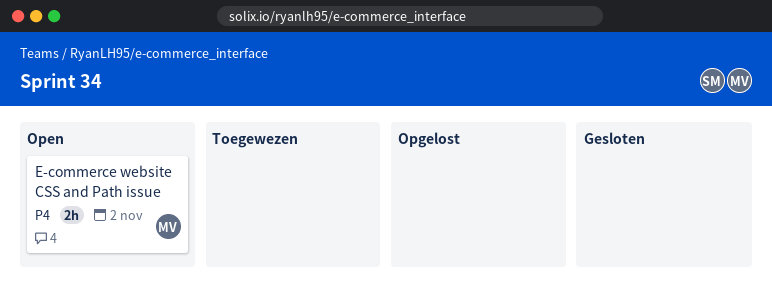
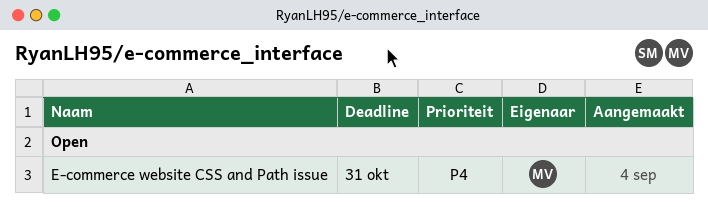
E-commerce website CSS and Path issue, due: Nov 2 -> Oct 31

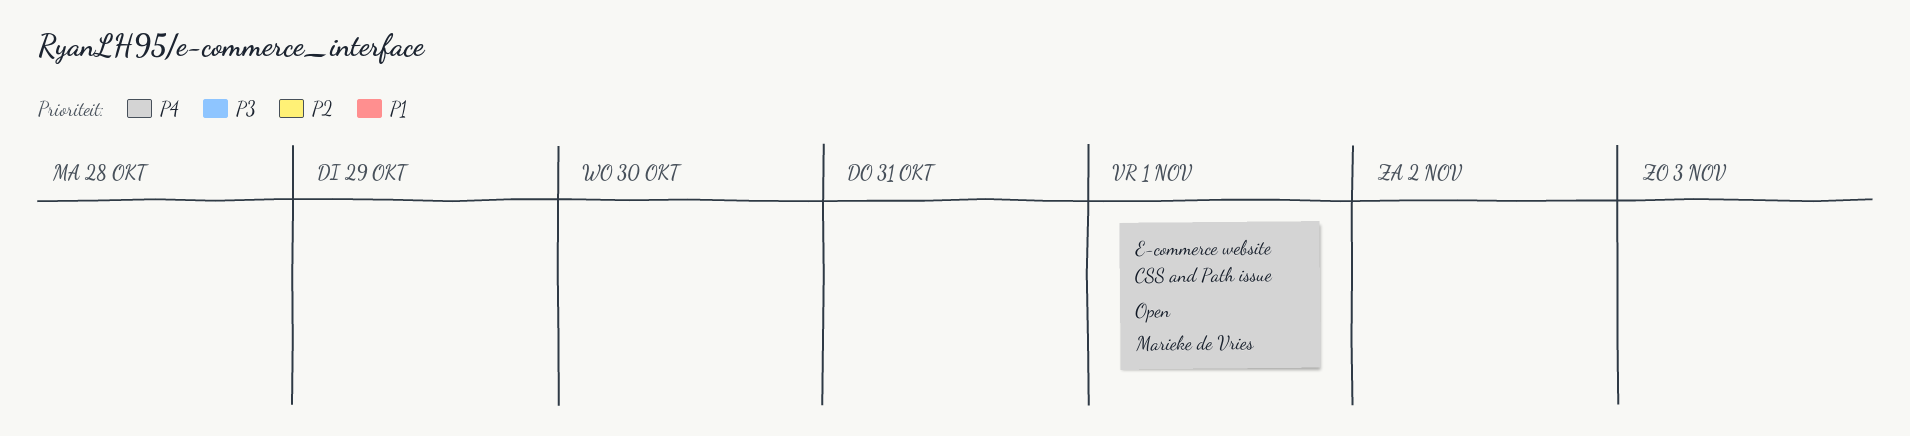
E-commerce website CSS and Path issue, due: Oct 31 -> Nov 1

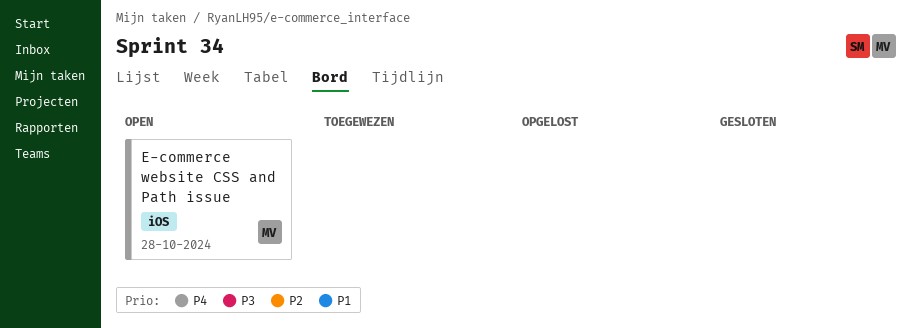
E-commerce website CSS and Path issue, due: Nov 1 -> Oct 28

